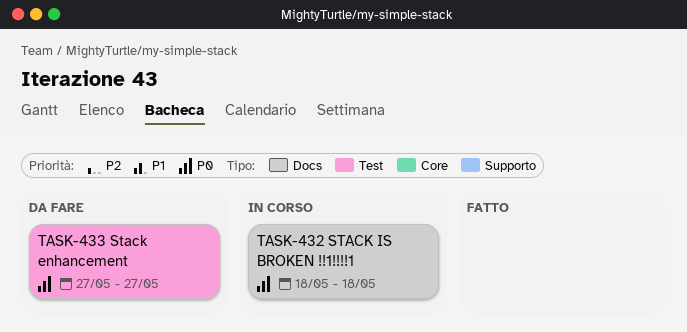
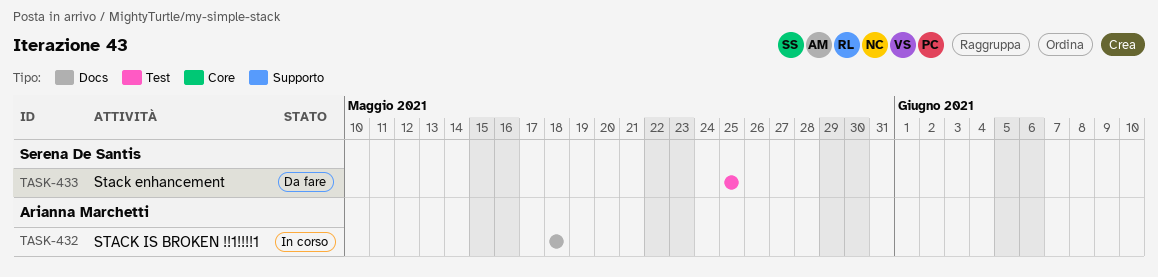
TASK-433, start: May 27 -> May 25
TASK-433, due: May 27 -> May 25

